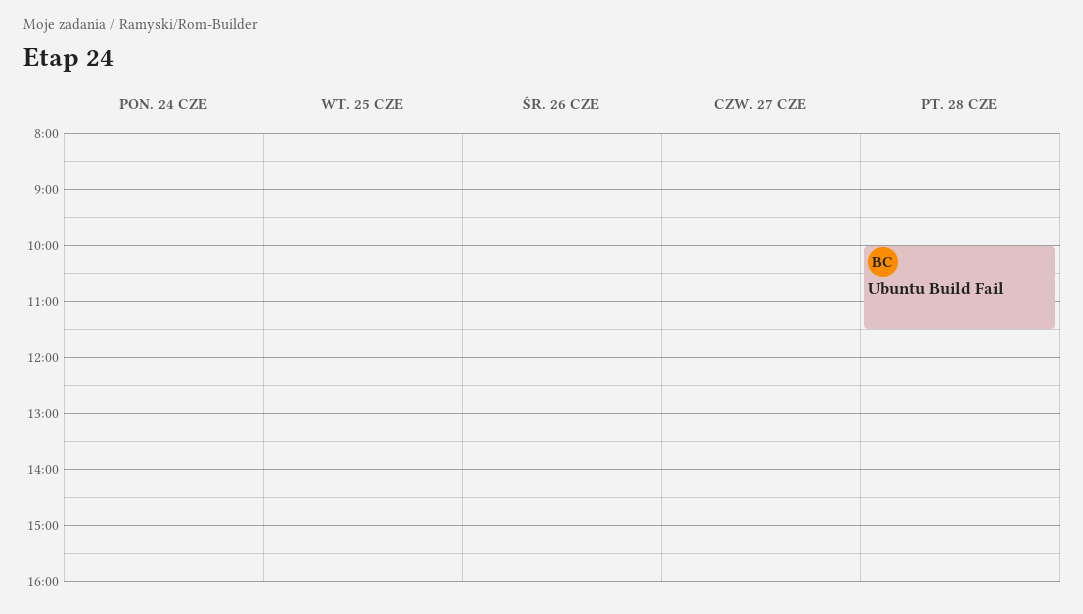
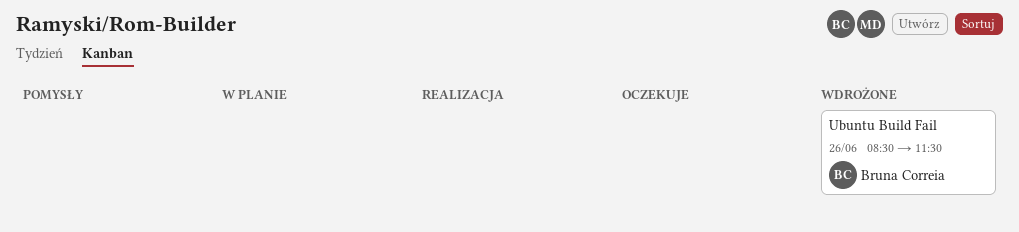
Ubuntu Build Fail, day: Jun 28 -> Jun 26
Ubuntu Build Fail, begins: 10:00 -> 08:30

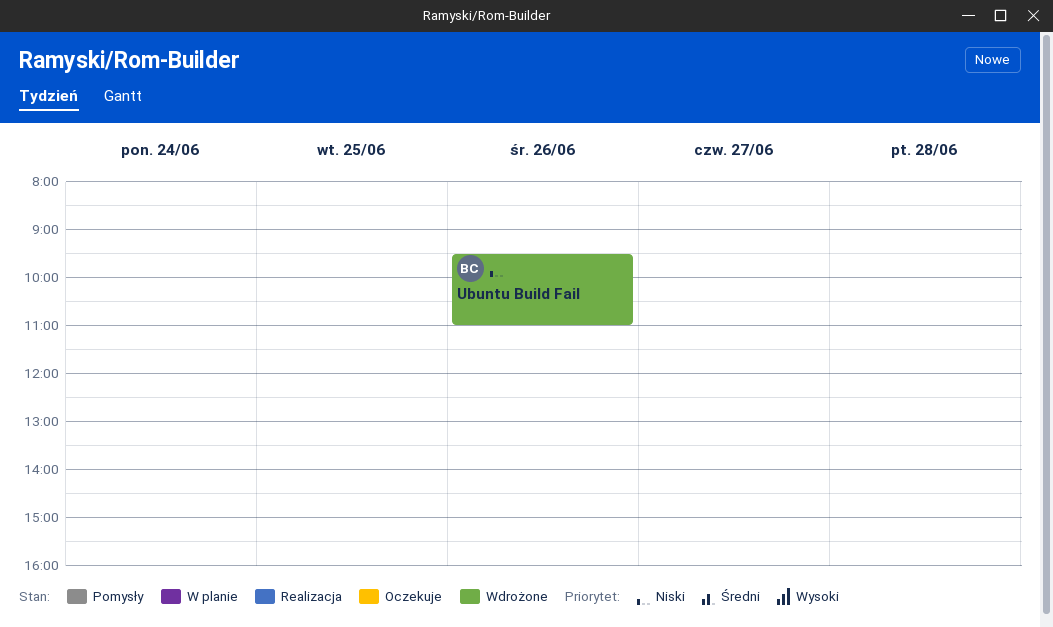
Ubuntu Build Fail, begins: 08:30 -> 09:30
Ubuntu Build Fail, ends: 11:30 -> 11:00

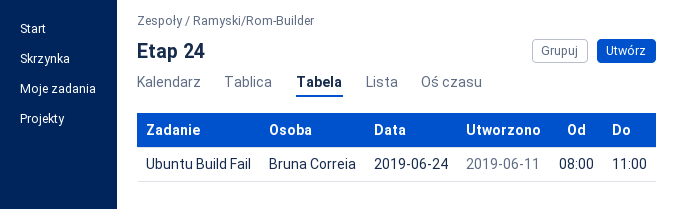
Ubuntu Build Fail, day: Jun 26 -> Jun 24
Ubuntu Build Fail, begins: 09:30 -> 08:00

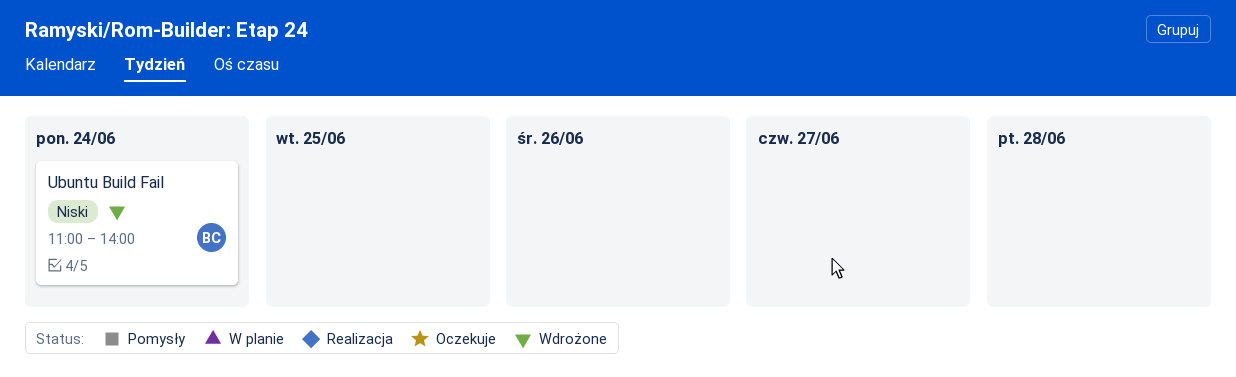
Ubuntu Build Fail, begins: 08:00 -> 11:00
Ubuntu Build Fail, ends: 11:00 -> 14:00

